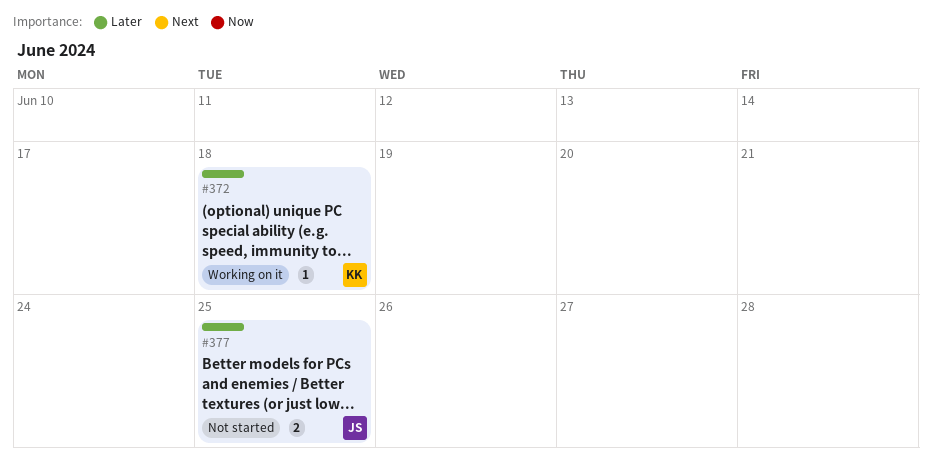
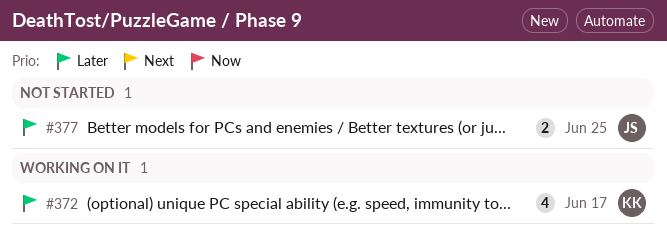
#372, estimate: 1 -> 4
#372, due: Jun 18 -> Jun 17

